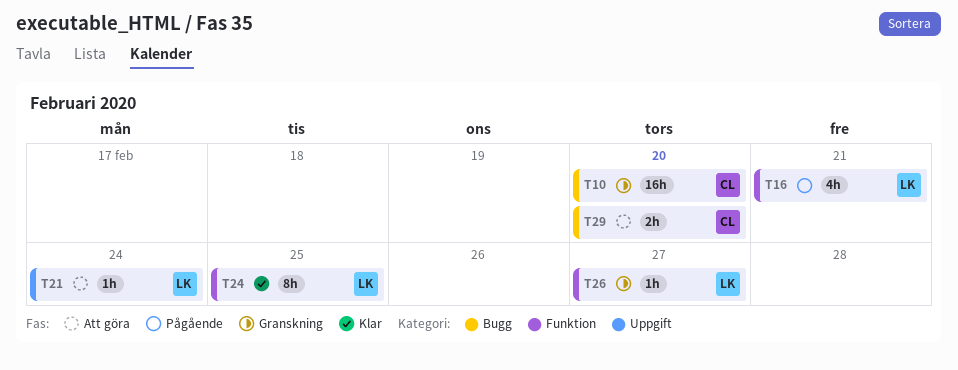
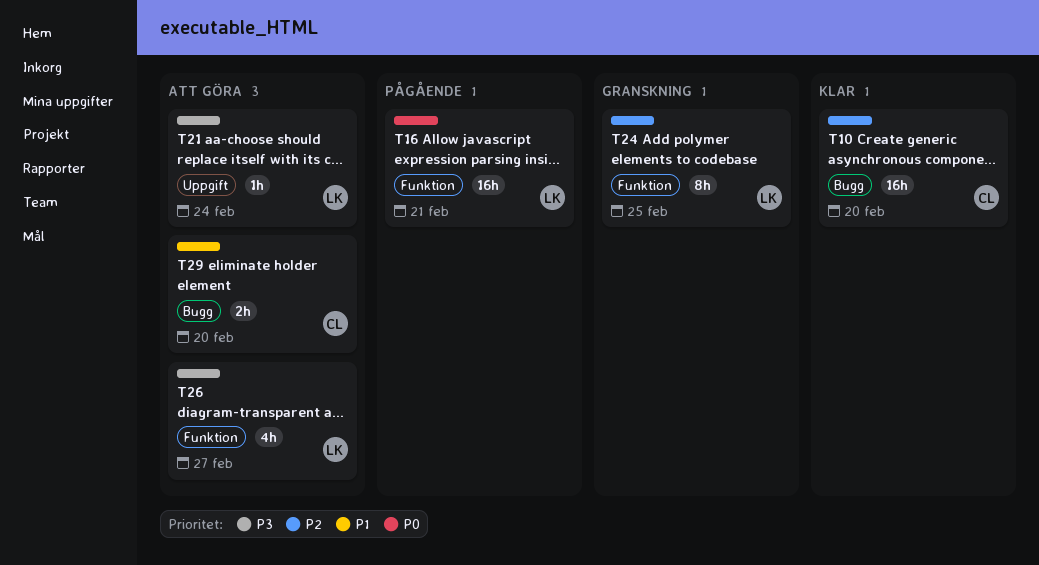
T10, status: Granskning -> Klar
T16, estimate: 4h -> 16h
T24, status: Klar -> Granskning
T26, status: Granskning -> Att göra
T26, estimate: 1h -> 4h

